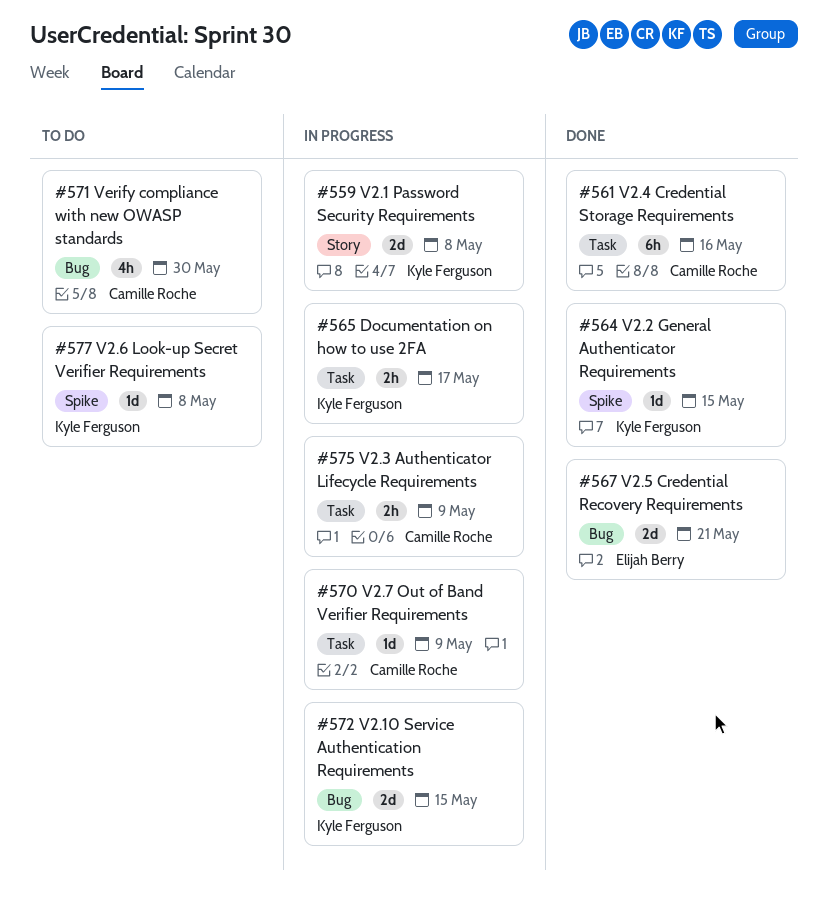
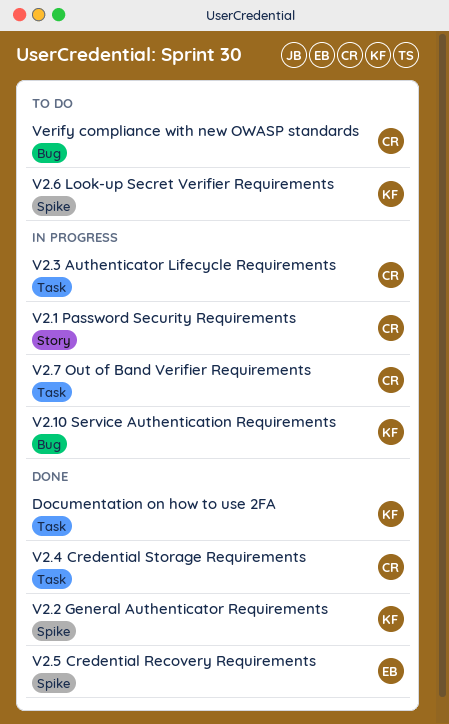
Documentation on how to use 2FA, status: In progress -> Done
V2.1 Password Security Requirements, owner: Kyle Ferguson -> Camille Roche
V2.5 Credential Recovery Requirements, label: Bug -> Spike

